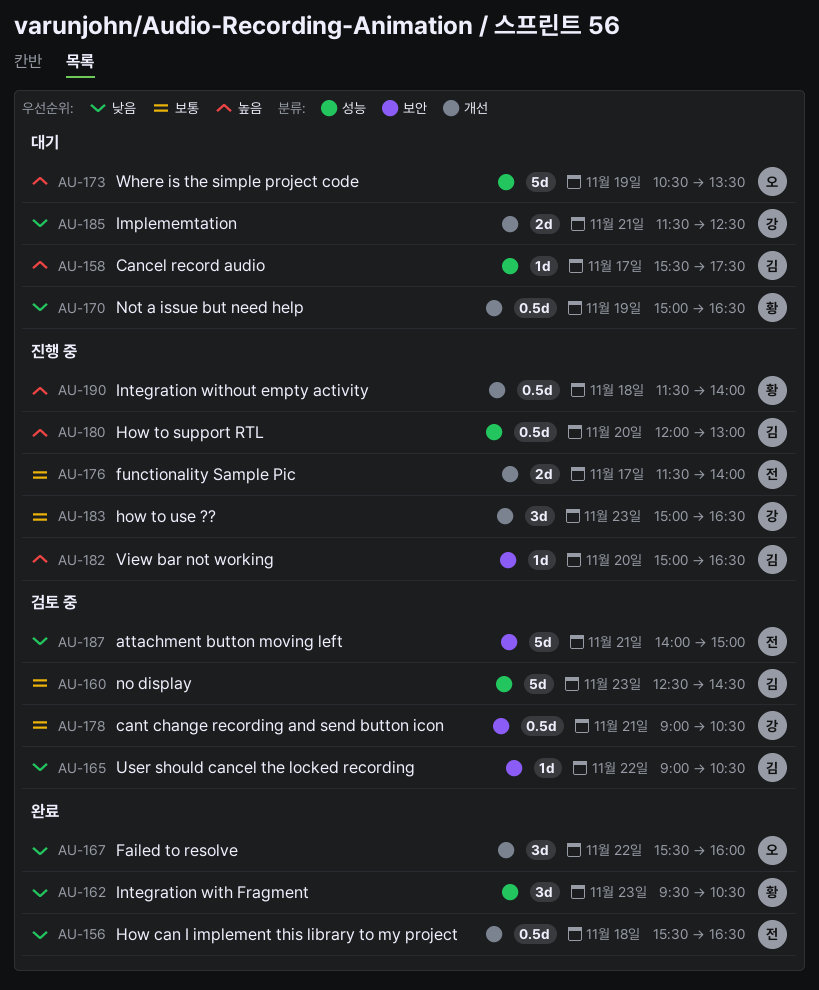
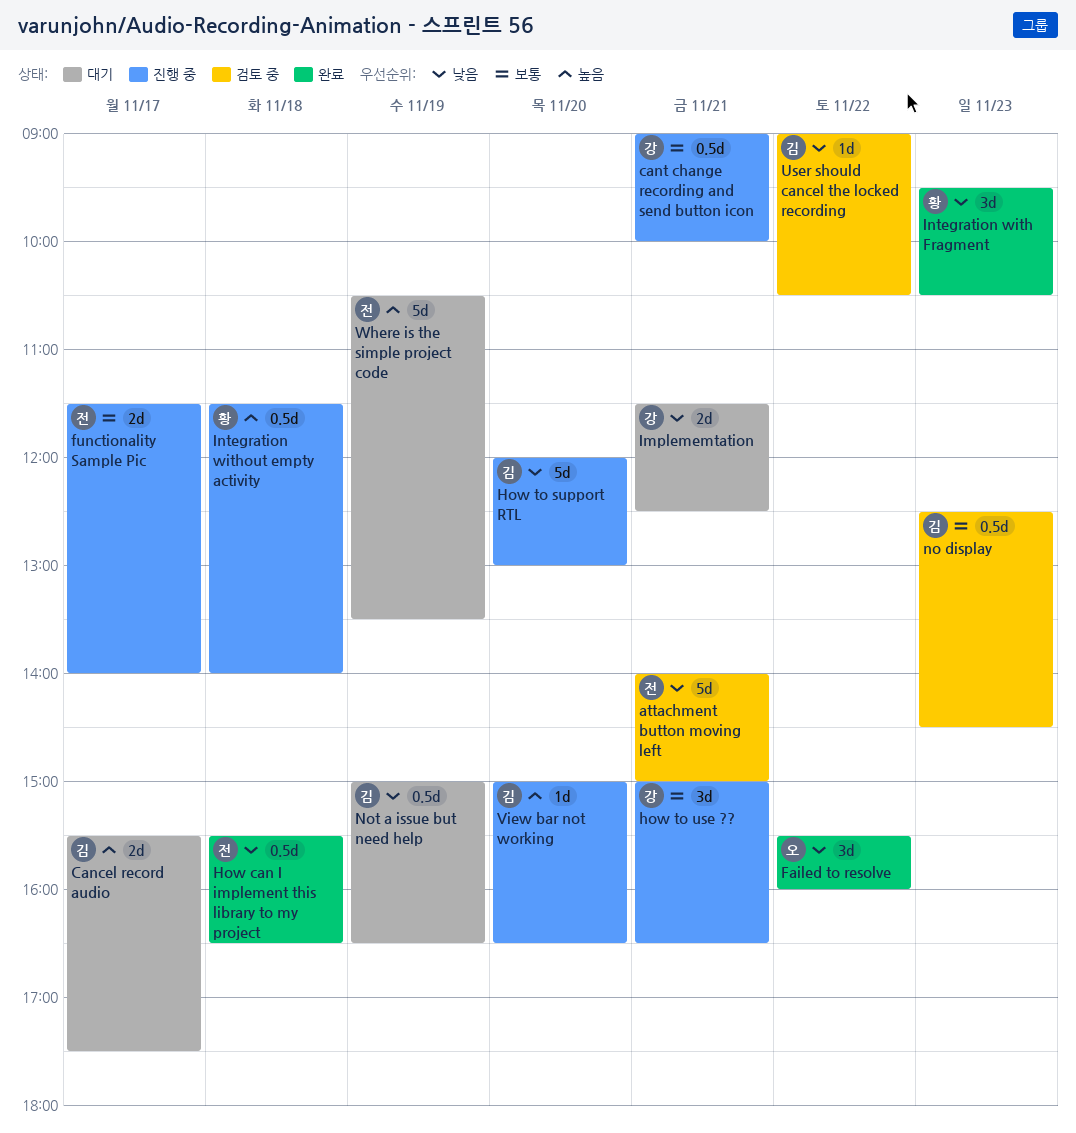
Cancel record audio, estimate: 1d -> 2d
cant change recording and send button icon, status: 검토 중 -> 진행 중
cant change recording and send button icon, ends: 10:30 -> 10:00
How to support RTL, priority: 높음 -> 낮음
How to support RTL, estimate: 0.5d -> 5d
how to use ??, day: Nov 23 -> Nov 21
no display, estimate: 5d -> 0.5d
Not a issue but need help, owner: 황 -> 김
Where is the simple project code, owner: 오 -> 전

